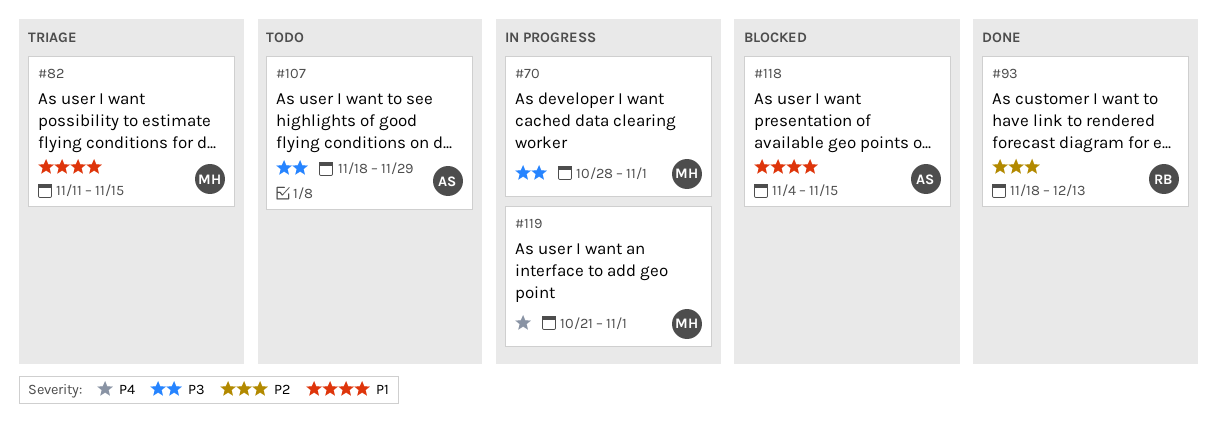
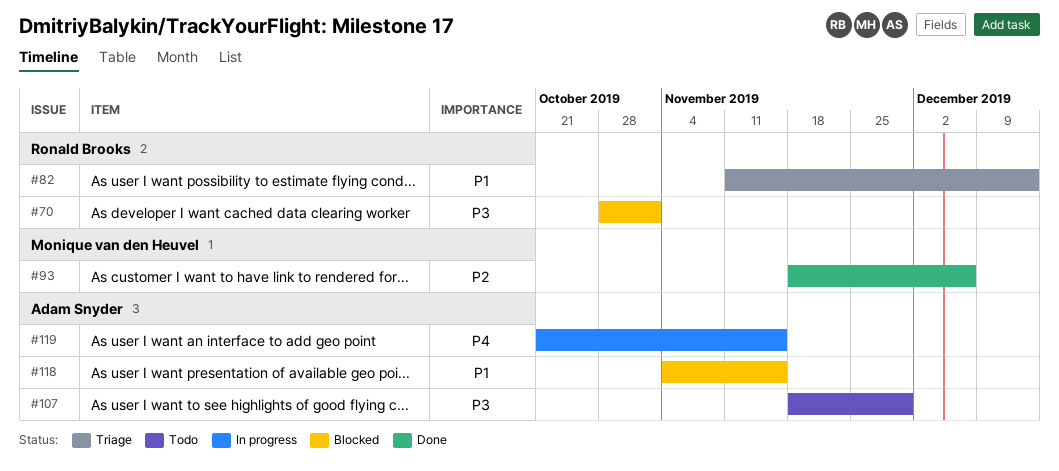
#70, status: In progress -> Blocked
#70, owner: Monique van den Heuvel -> Ronald Brooks
#82, owner: Monique van den Heuvel -> Ronald Brooks
#82, due: Nov 15 -> Dec 13
#93, owner: Ronald Brooks -> Monique van den Heuvel
#93, due: Dec 13 -> Dec 6
#119, owner: Monique van den Heuvel -> Adam Snyder
#119, due: Nov 1 -> Nov 15

